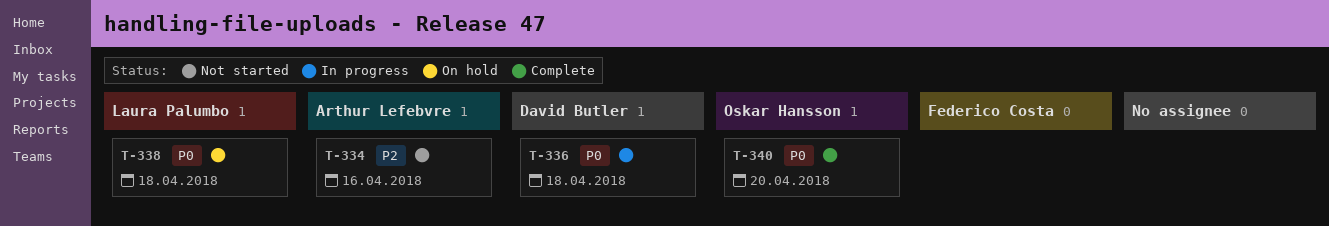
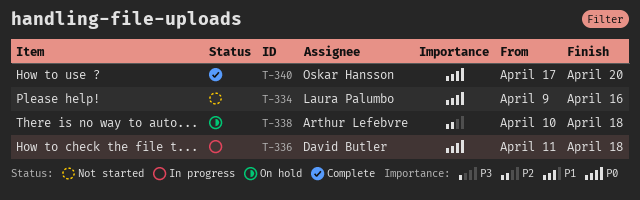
T-334, owner: Arthur Lefebvre -> Laura Palumbo
T-334, priority: P2 -> P0
T-338, owner: Laura Palumbo -> Arthur Lefebvre
T-338, priority: P0 -> P2

